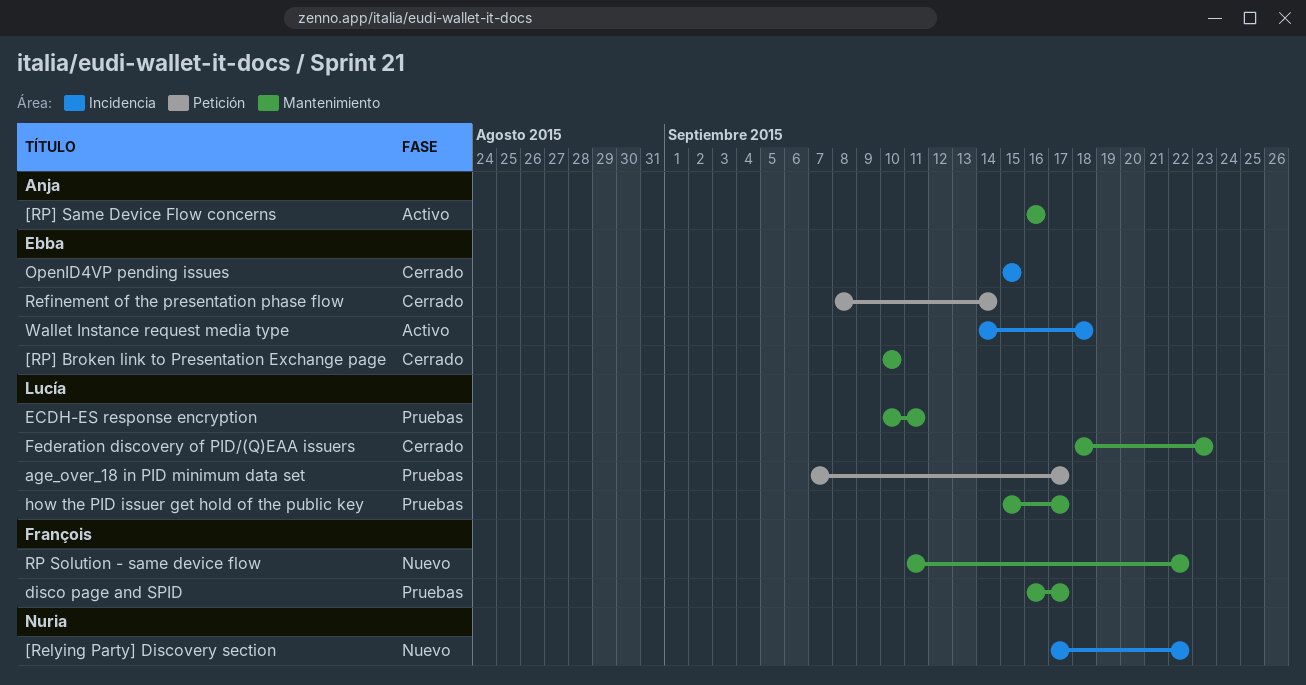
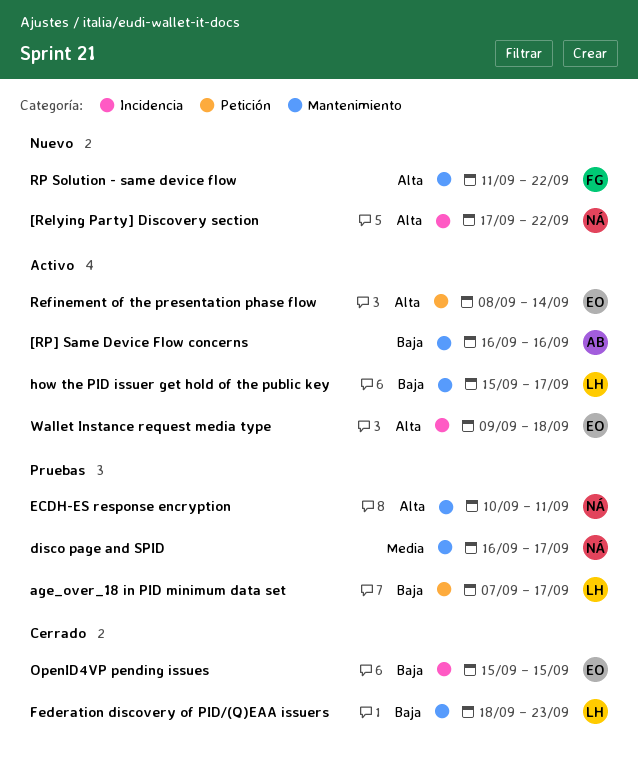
[RP] Broken link to Presentation Exchange page: present -> none
disco page and SPID, owner: François -> Nuria
ECDH-ES response encryption, owner: Lucía -> Nuria
how the PID issuer get hold of the public key, status: Pruebas -> Activo
Refinement of the presentation phase flow, status: Cerrado -> Activo
Wallet Instance request media type, start: Sep 14 -> Sep 9

